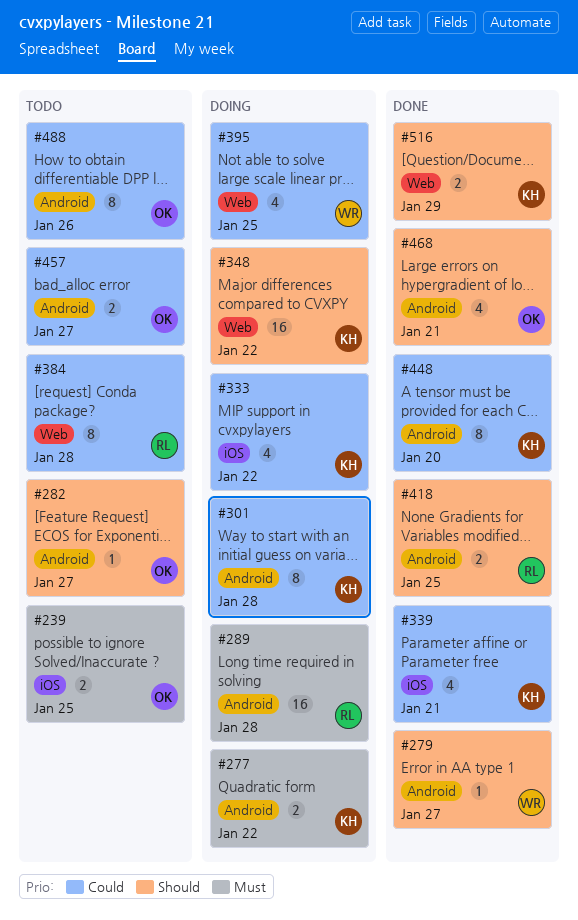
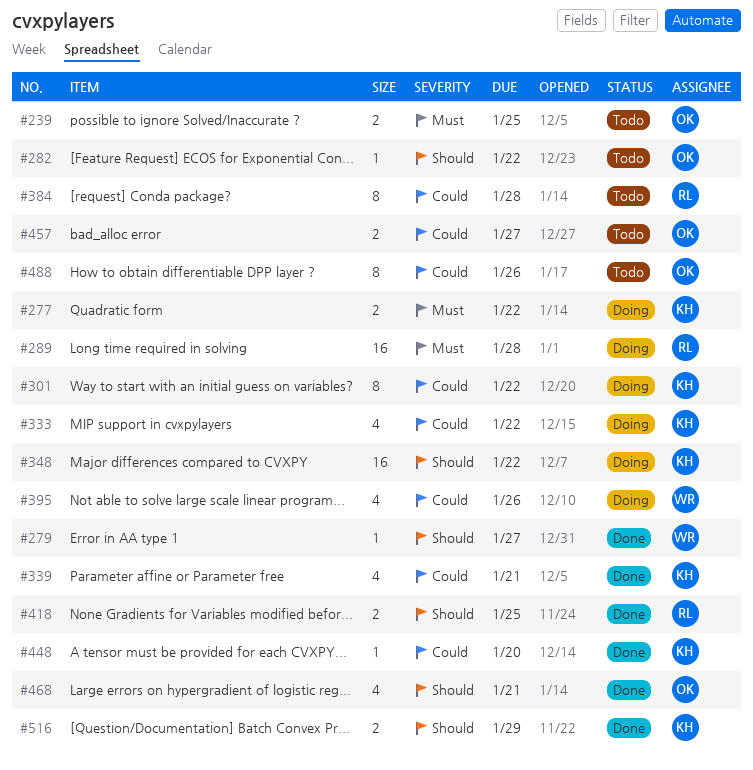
#282, due: Jan 27 -> Jan 22
#301, due: Jan 28 -> Jan 22
#395, due: Jan 25 -> Jan 26
#448, estimate: 8 -> 1

